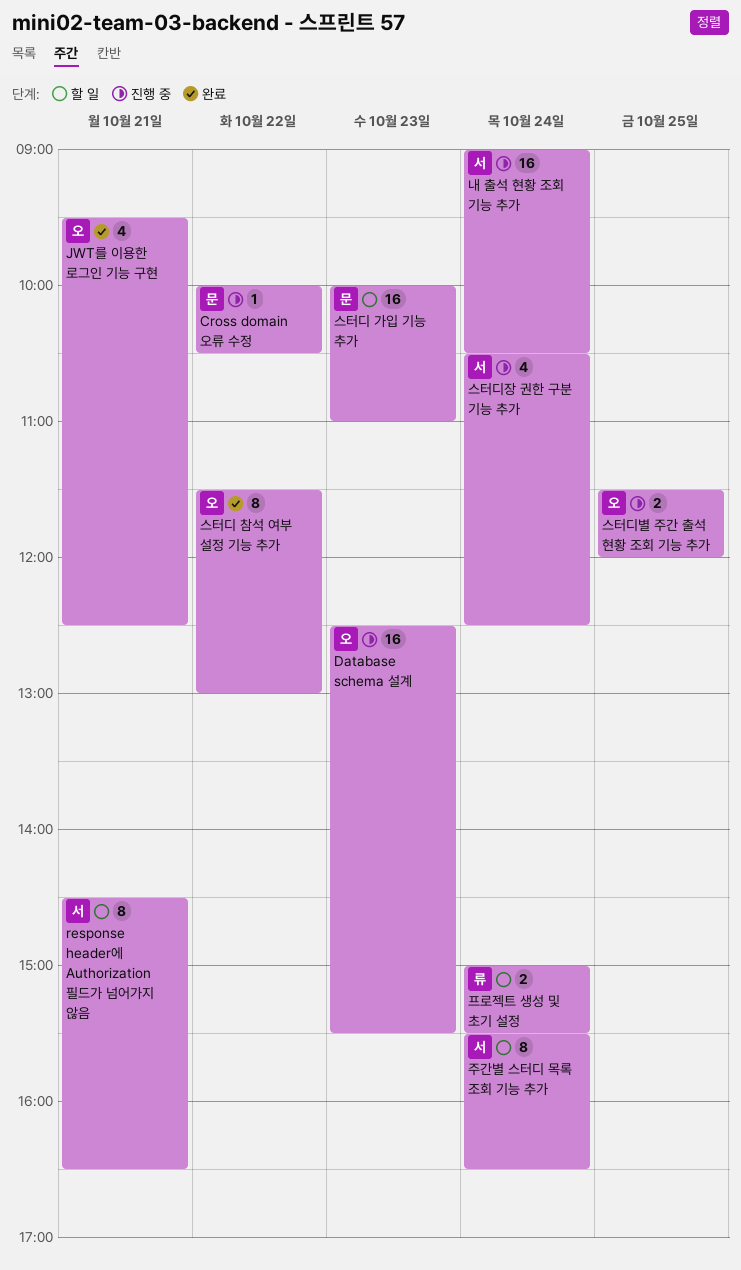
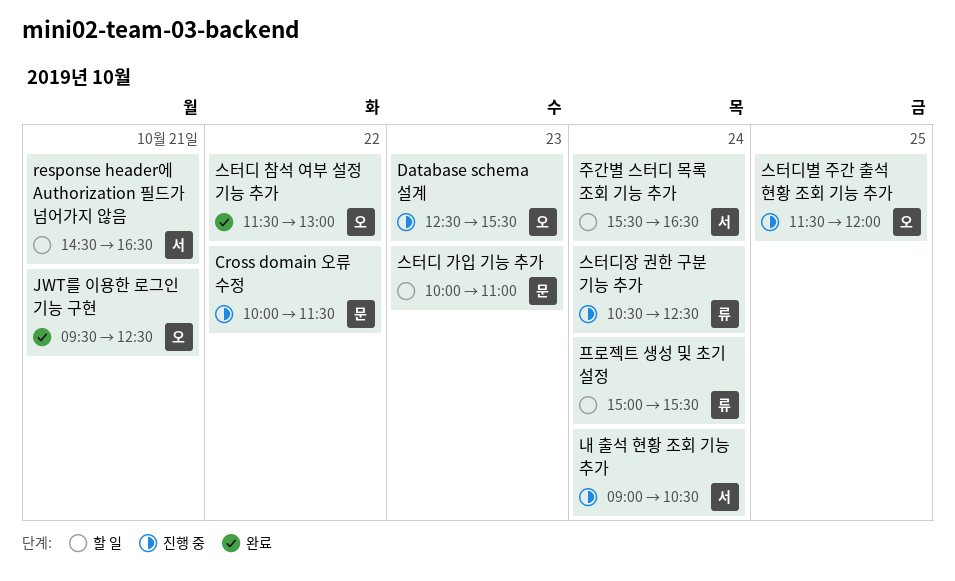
Cross domain 오류 수정, ends: 10:30 -> 11:30
스터디장 권한 구분 기능 추가, owner: 서 -> 류

